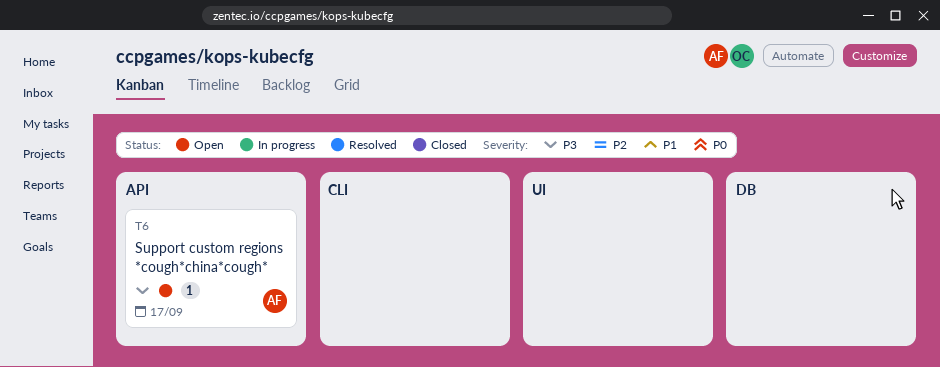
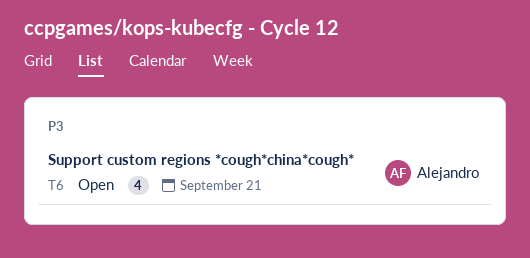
T6, estimate: 1 -> 4
T6, due: Sep 17 -> Sep 21

